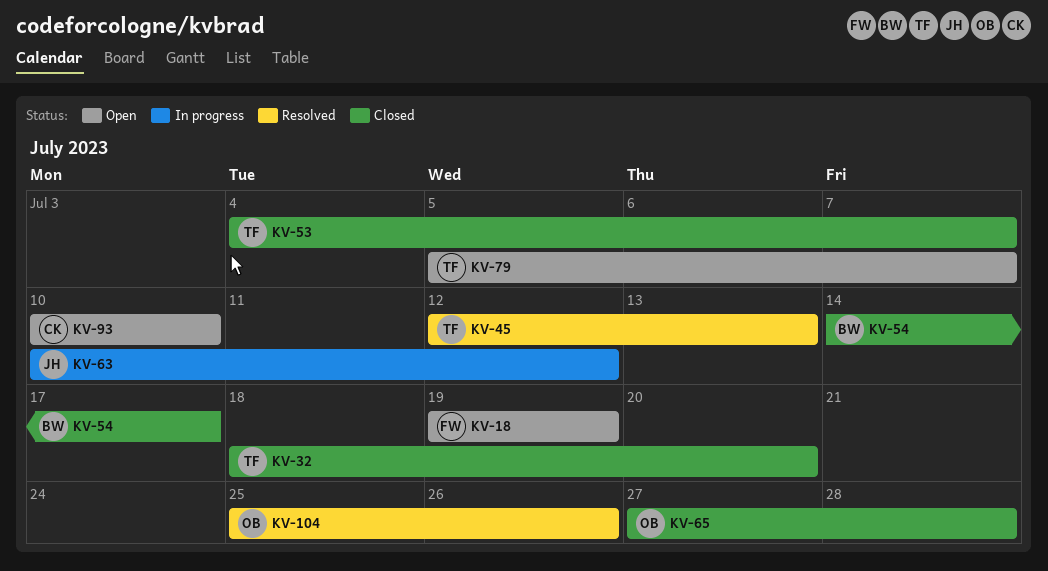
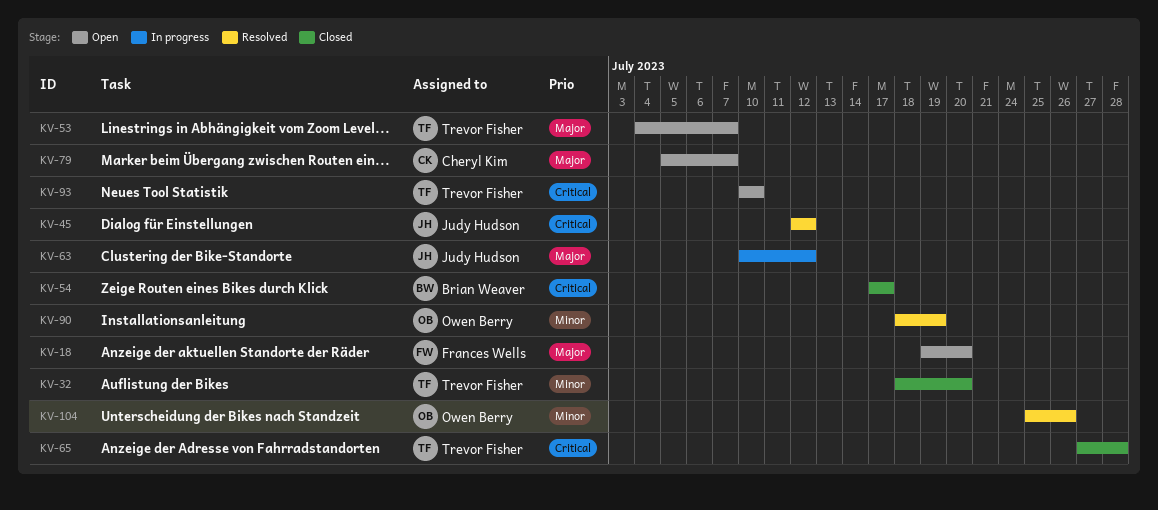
KV-18, due: Jul 19 -> Jul 20
KV-45, owner: Trevor Fisher -> Judy Hudson
KV-45, due: Jul 13 -> Jul 12
KV-53, status: Closed -> Open
KV-54, start: Jul 14 -> Jul 17
KV-65, owner: Owen Berry -> Trevor Fisher
KV-79, owner: Trevor Fisher -> Cheryl Kim
KV-90: none -> present
KV-93, owner: Cheryl Kim -> Trevor Fisher

